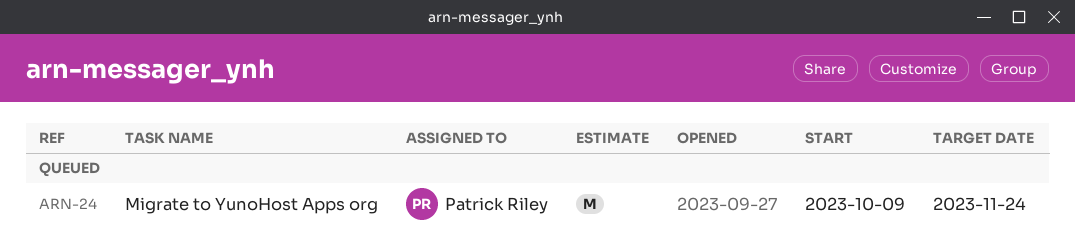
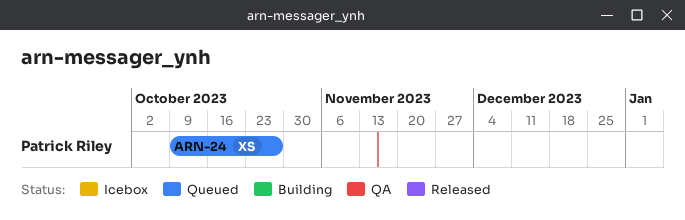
ARN-24, estimate: M -> XS
ARN-24, due: Nov 24 -> Oct 27

